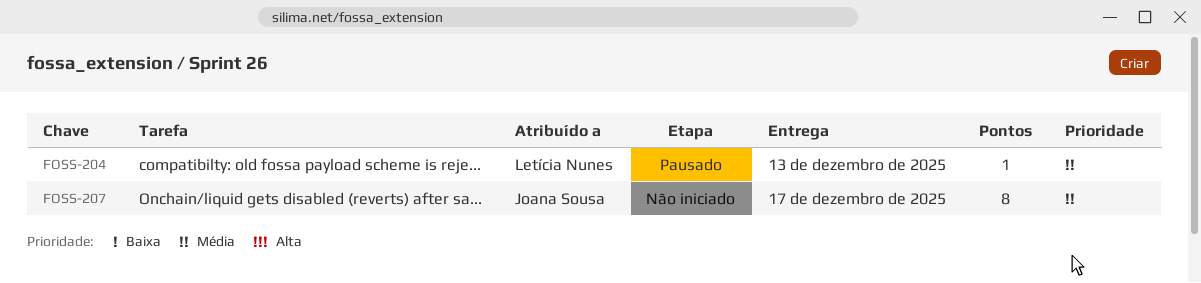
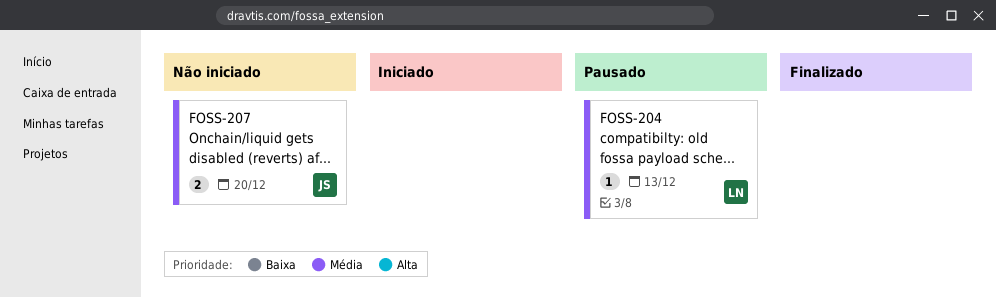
FOSS-207, estimate: 8 -> 2
FOSS-207, due: Dec 17 -> Dec 20

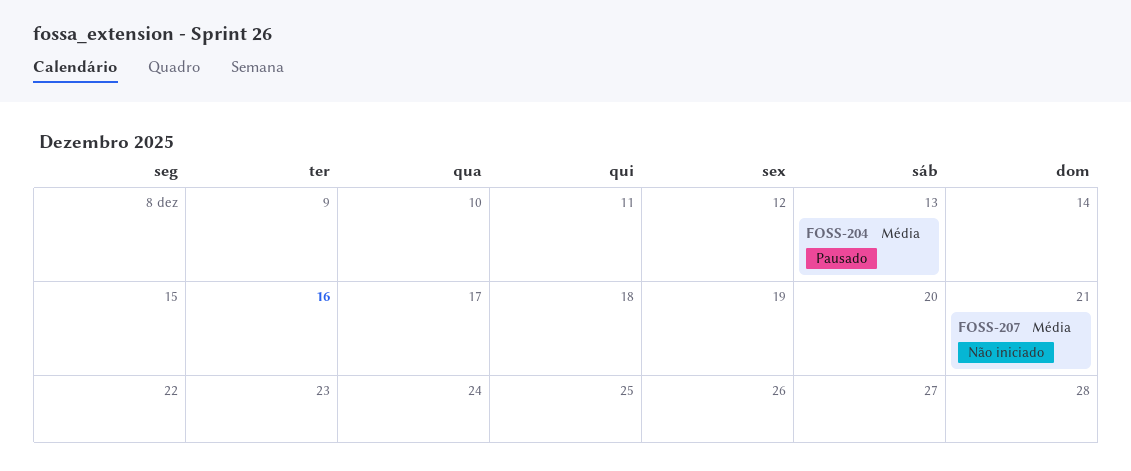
FOSS-207, due: Dec 20 -> Dec 21

